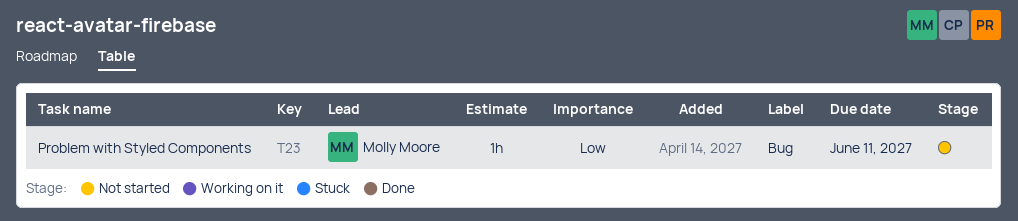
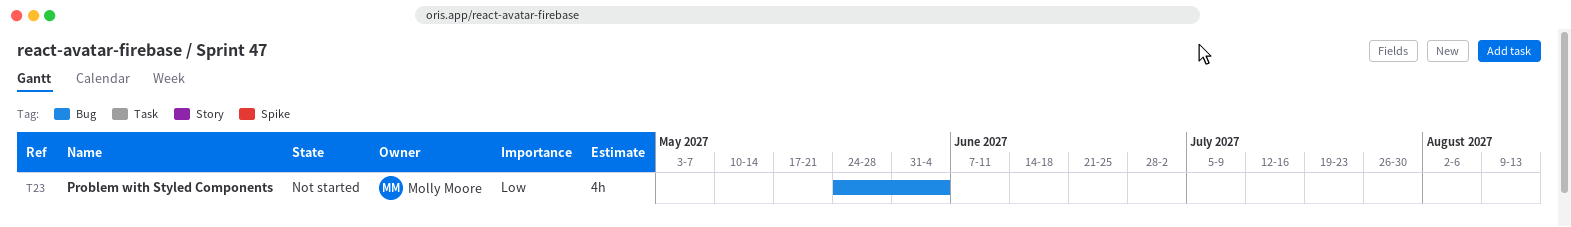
T23, estimate: 1h -> 4h
T23, due: Jun 11 -> Jun 4

